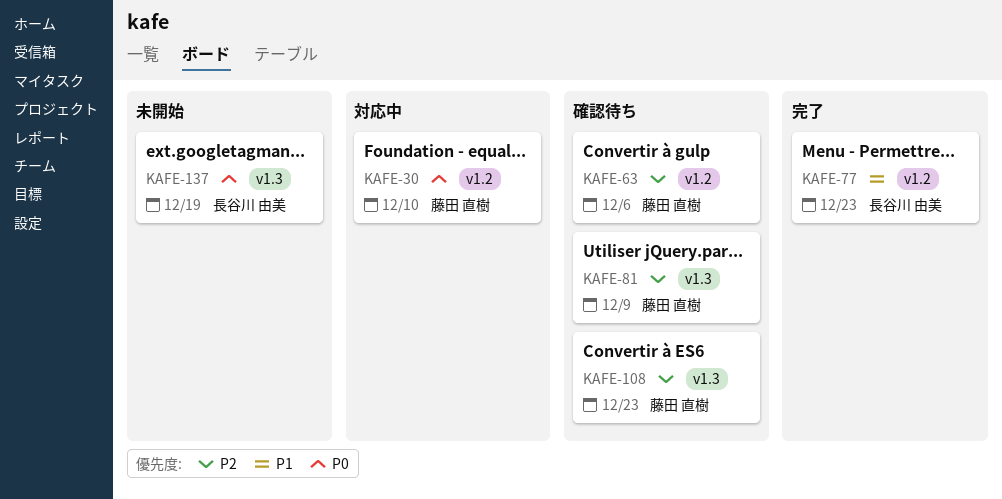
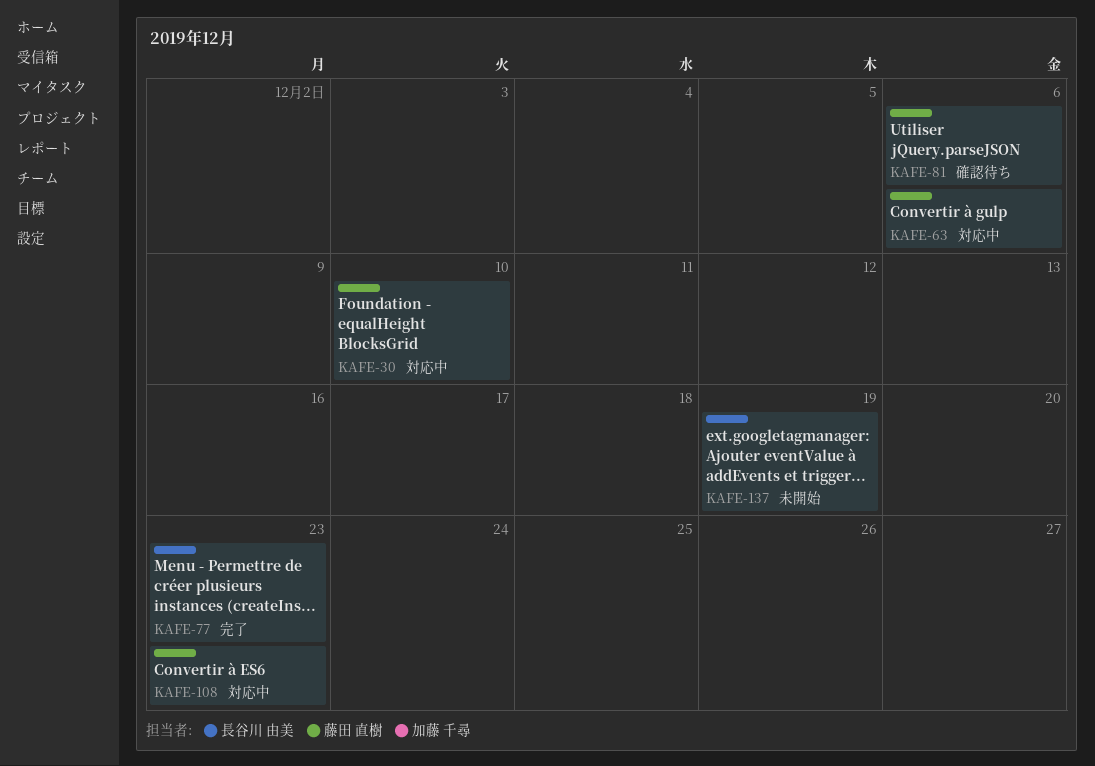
KAFE-63, status: 確認待ち -> 対応中
KAFE-81, due: Dec 9 -> Dec 6
KAFE-108, status: 確認待ち -> 対応中

